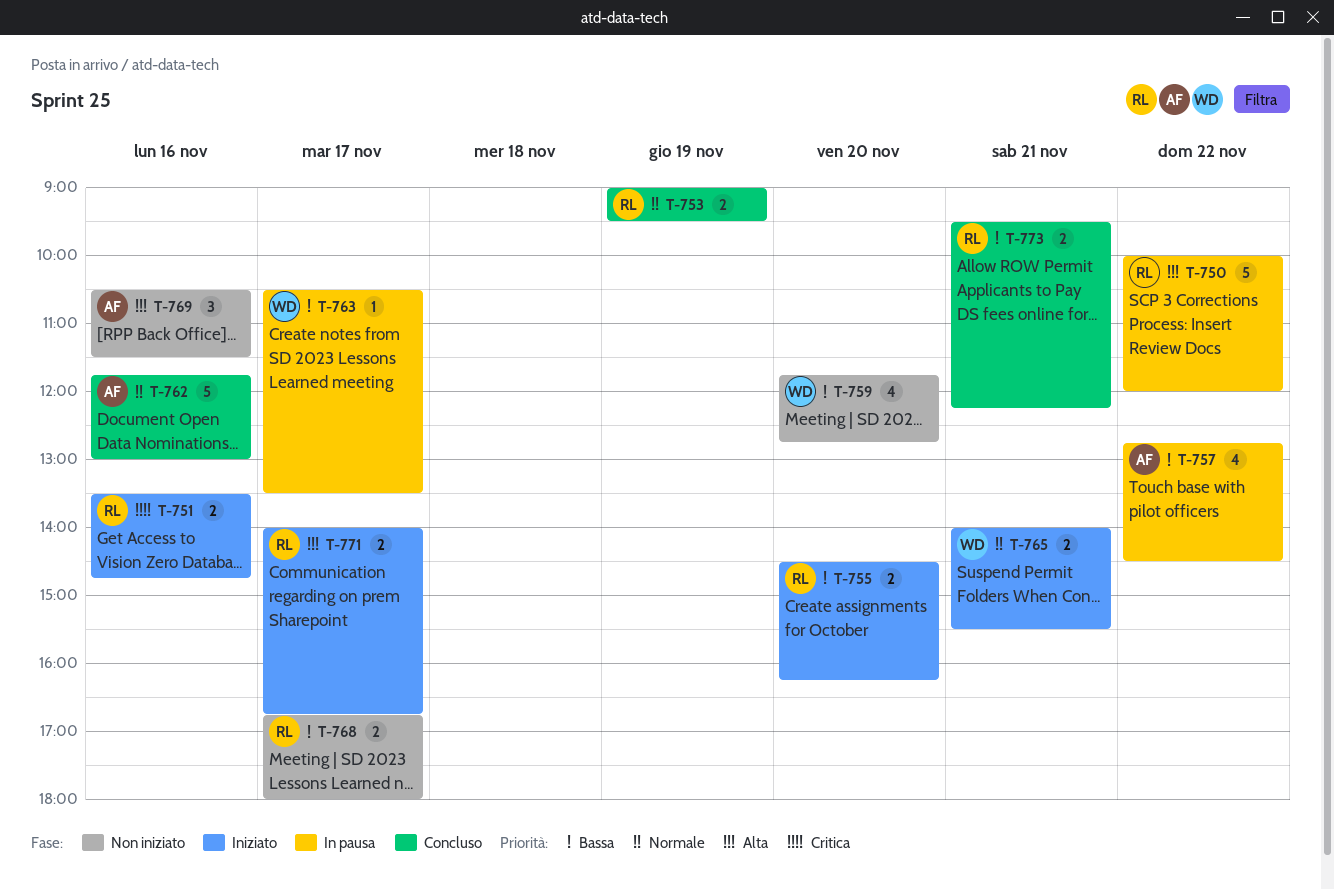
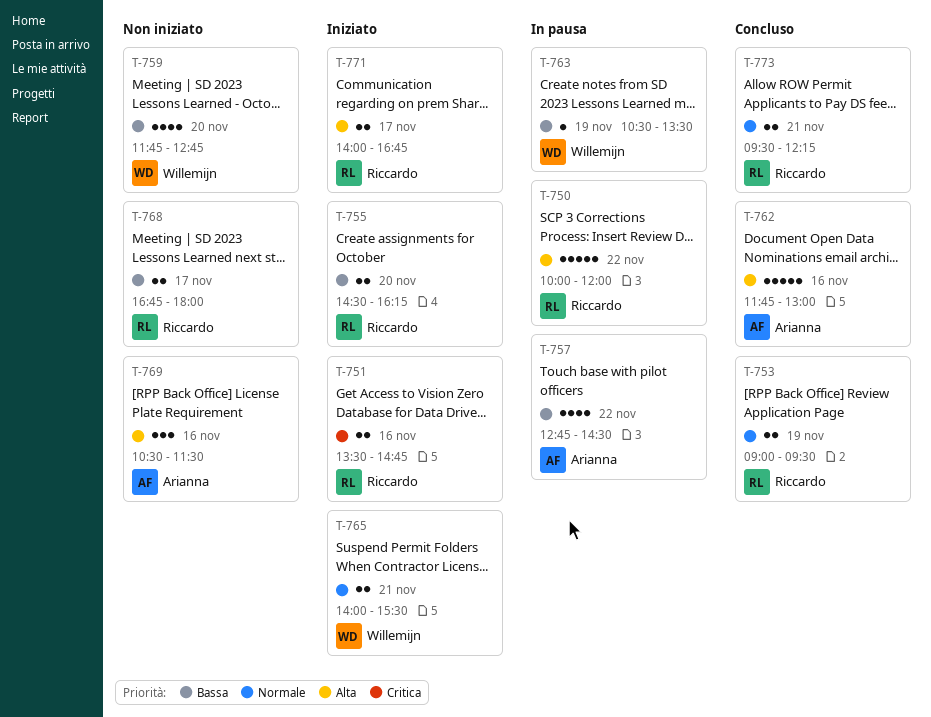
T-762, priority: Normale -> Alta
T-763, day: Nov 17 -> Nov 19
T-773, priority: Bassa -> Normale

